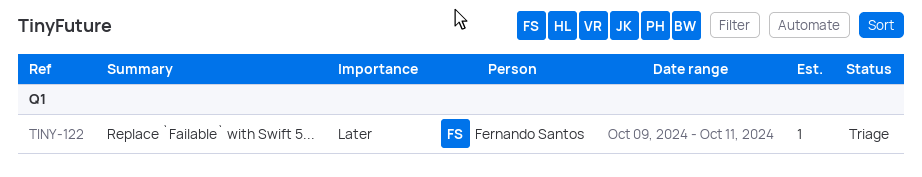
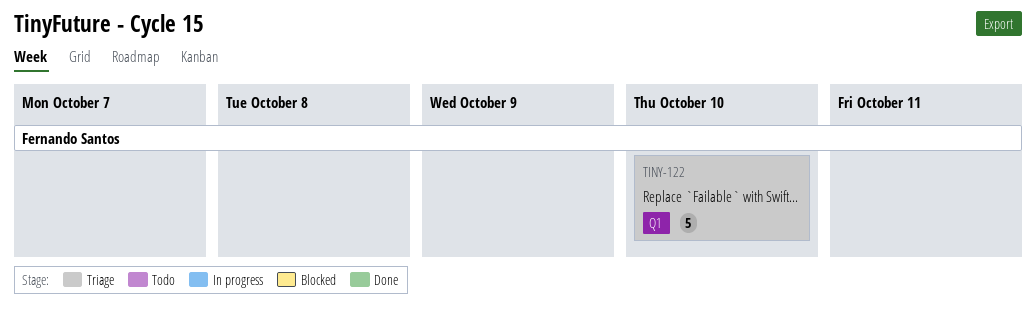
TINY-122, estimate: 1 -> 5
TINY-122, due: Oct 11 -> Oct 10

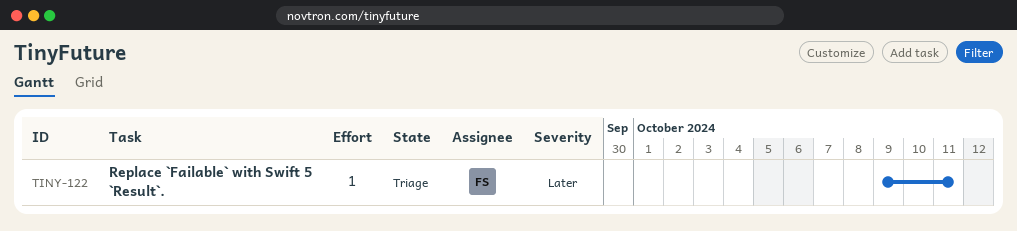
TINY-122, estimate: 5 -> 1
TINY-122, due: Oct 10 -> Oct 11

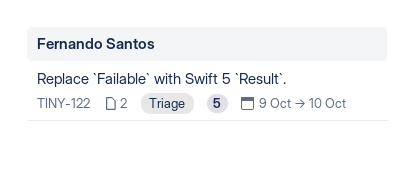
TINY-122, estimate: 1 -> 5
TINY-122, due: Oct 11 -> Oct 10

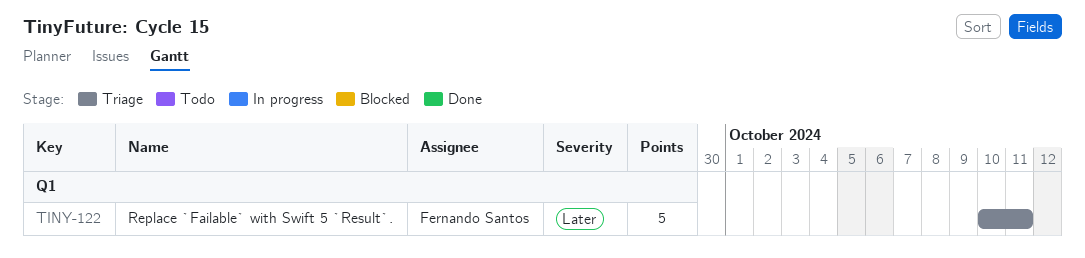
TINY-122, start: Oct 9 -> Oct 10
TINY-122, due: Oct 10 -> Oct 11

